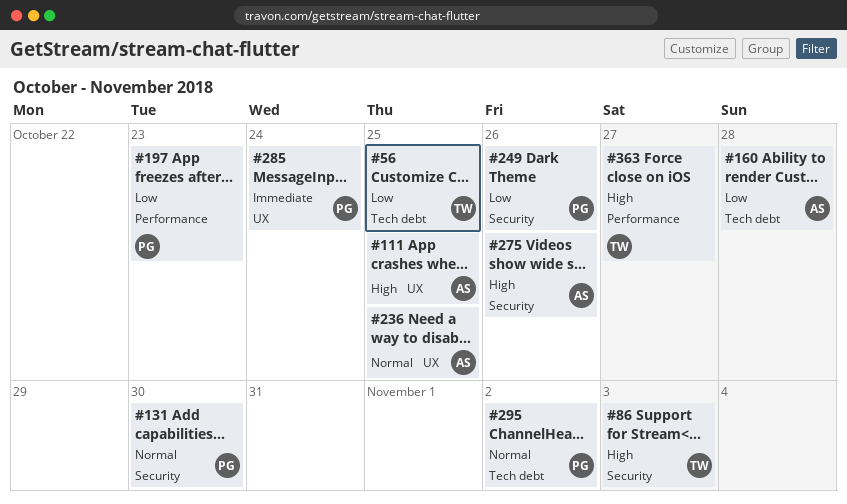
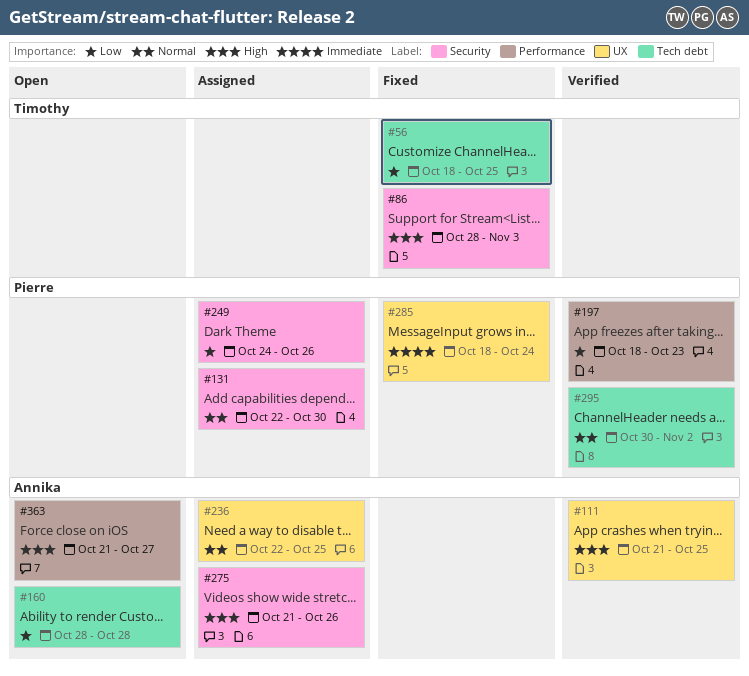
#363, owner: Timothy -> Annika

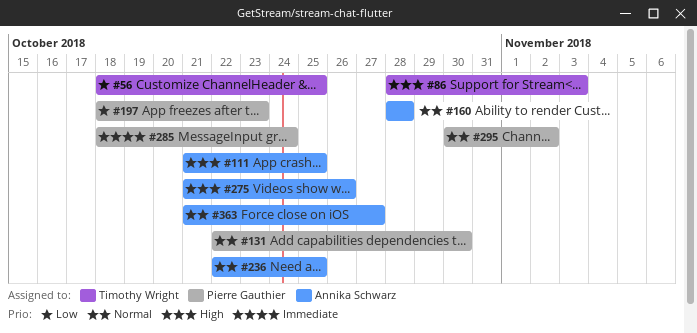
#160, priority: Low -> Normal
#249: present -> none
#363, priority: High -> Normal

